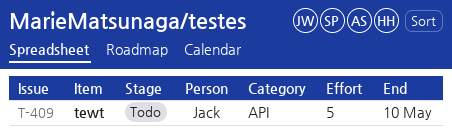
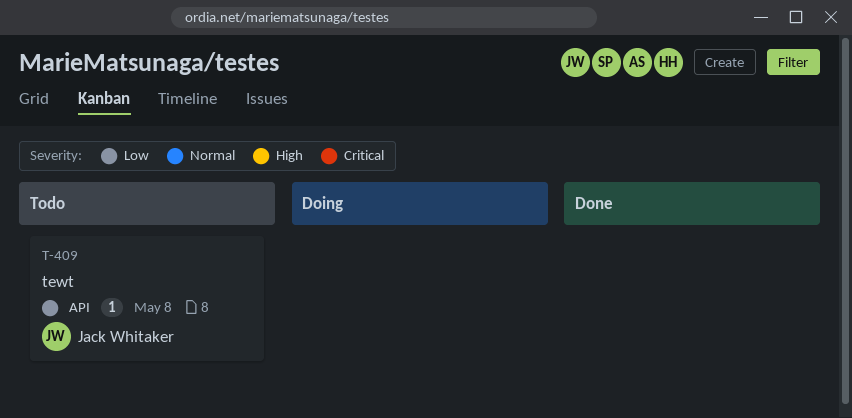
T-409, estimate: 5 -> 1
T-409, due: May 10 -> May 8

